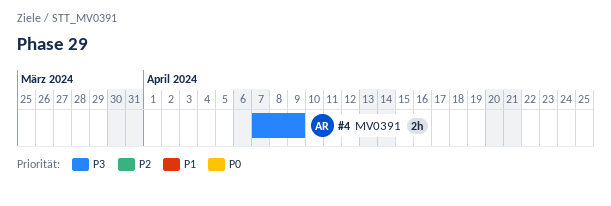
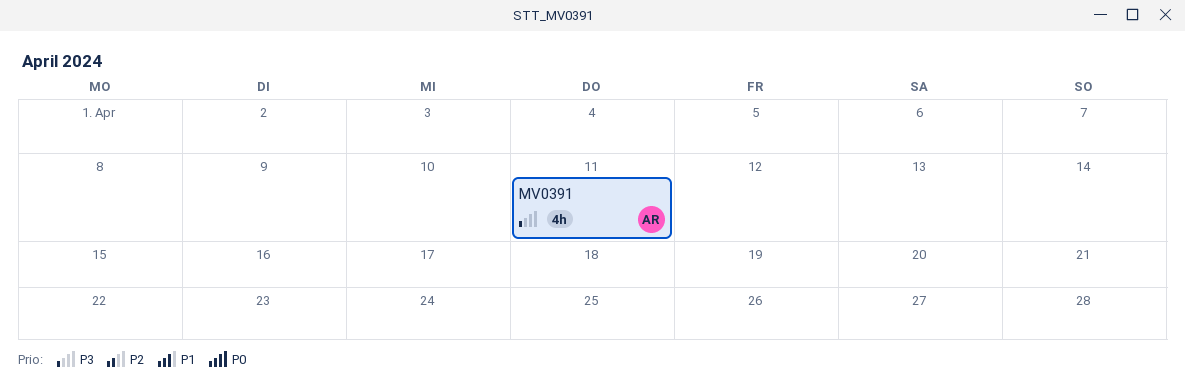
MV0391, estimate: 2h -> 4h
MV0391, due: Apr 9 -> Apr 11

